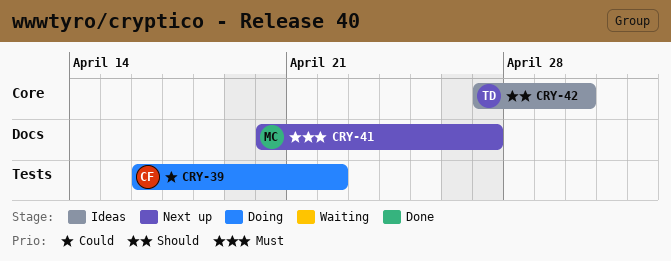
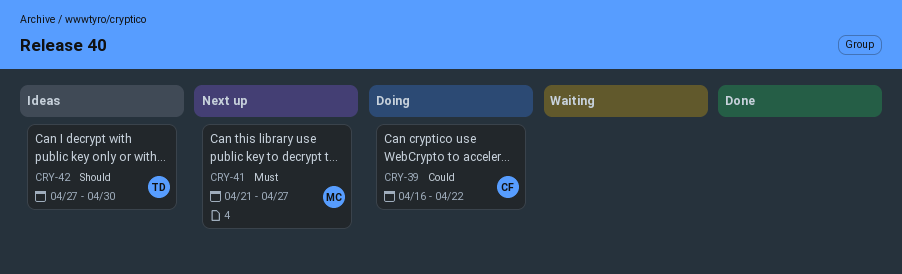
CRY-41, start: Apr 20 -> Apr 21

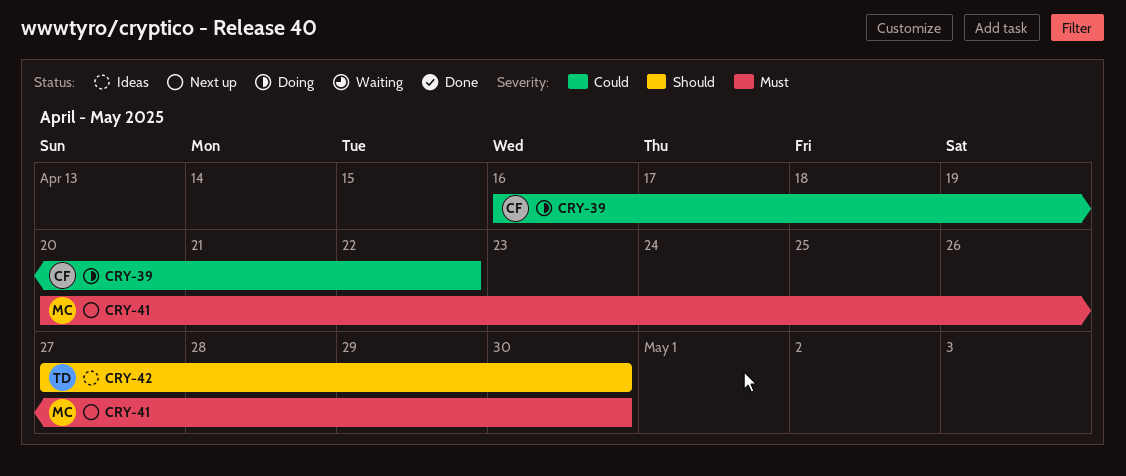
CRY-41, start: Apr 21 -> Apr 20
CRY-41, due: Apr 27 -> Apr 30

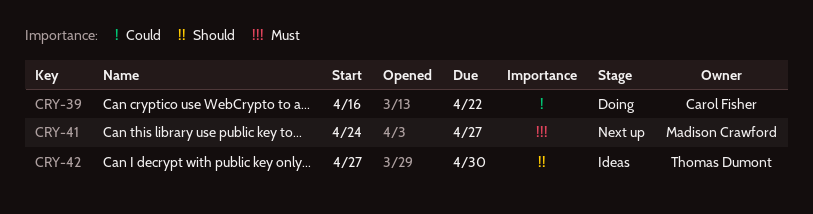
CRY-41, start: Apr 20 -> Apr 24
CRY-41, due: Apr 30 -> Apr 27

